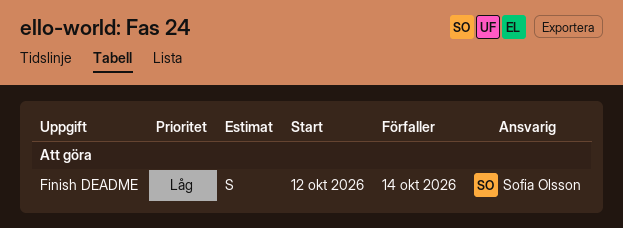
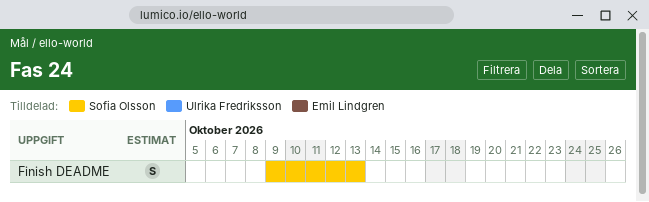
Finish DEADME, start: Oct 12 -> Oct 9
Finish DEADME, due: Oct 14 -> Oct 13

